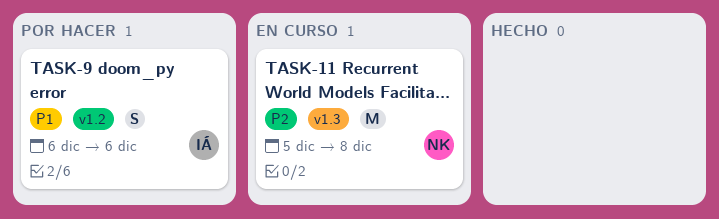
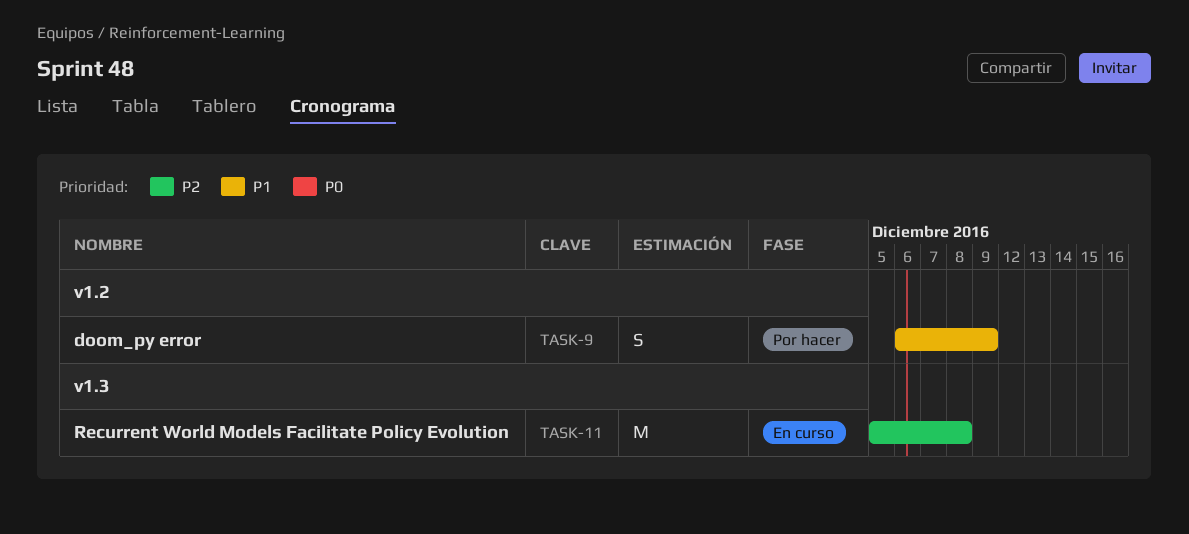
TASK-9, due: Dec 6 -> Dec 9

